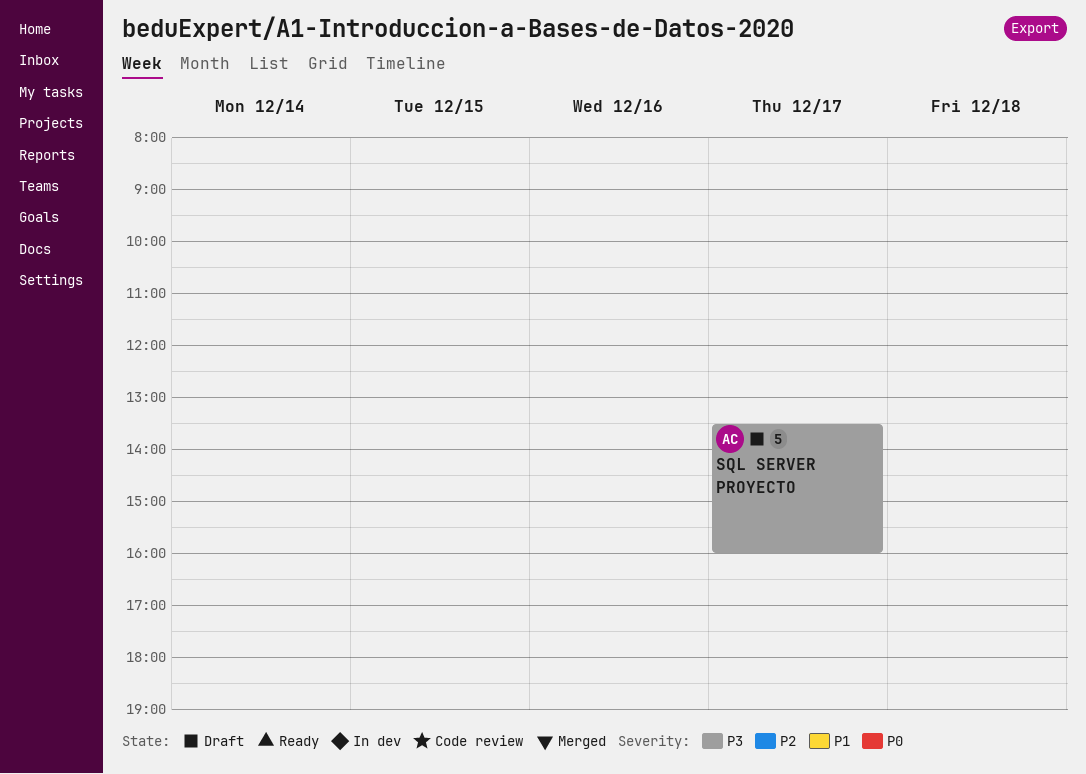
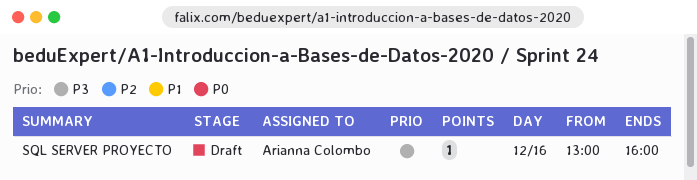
SQL SERVER PROYECTO, estimate: 5 -> 1
SQL SERVER PROYECTO, day: Dec 17 -> Dec 16
SQL SERVER PROYECTO, begins: 13:30 -> 13:00

